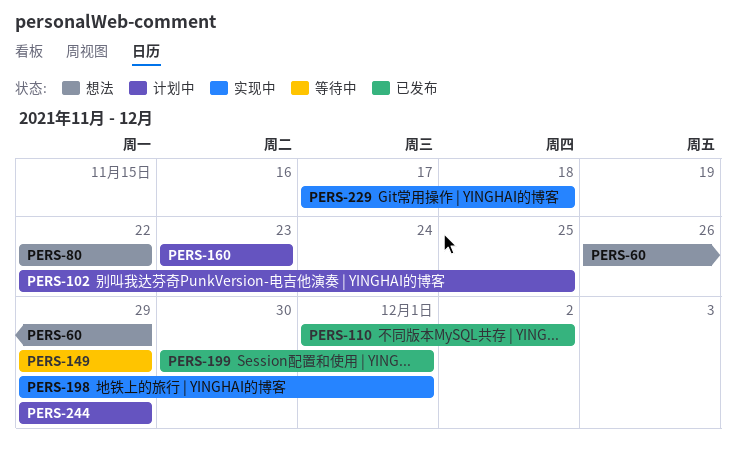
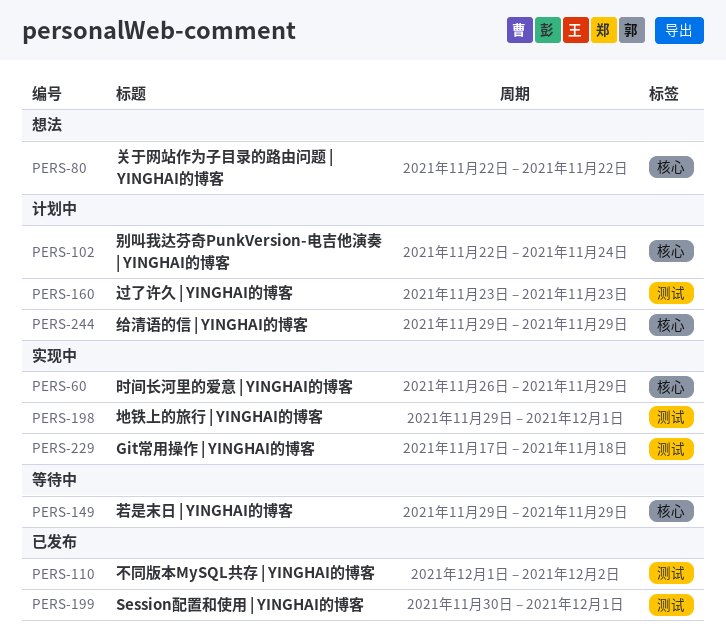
PERS-60, status: 想法 -> 实现中
PERS-102, due: Nov 25 -> Nov 24

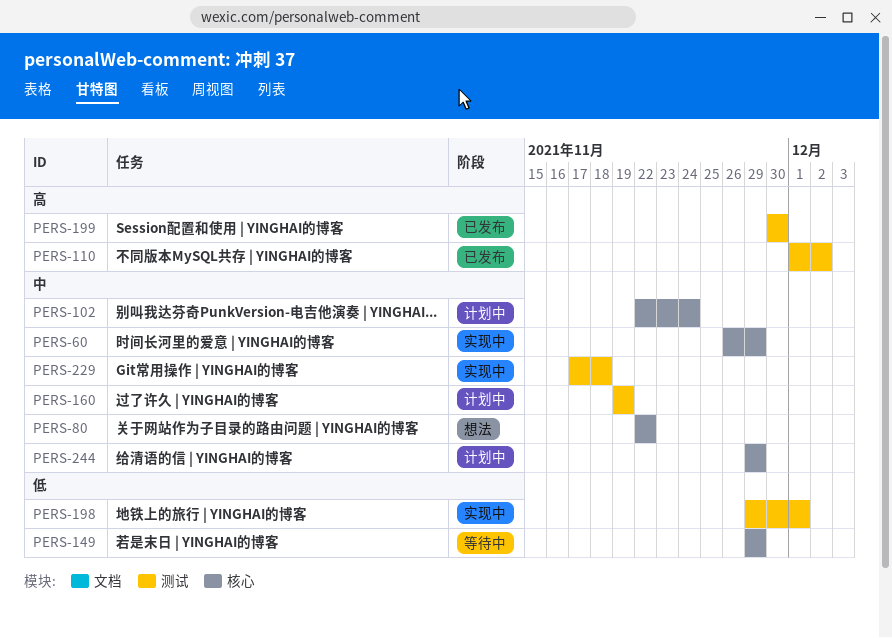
PERS-160, start: Nov 23 -> Nov 19
PERS-160, due: Nov 23 -> Nov 19
PERS-199, due: Dec 1 -> Nov 30

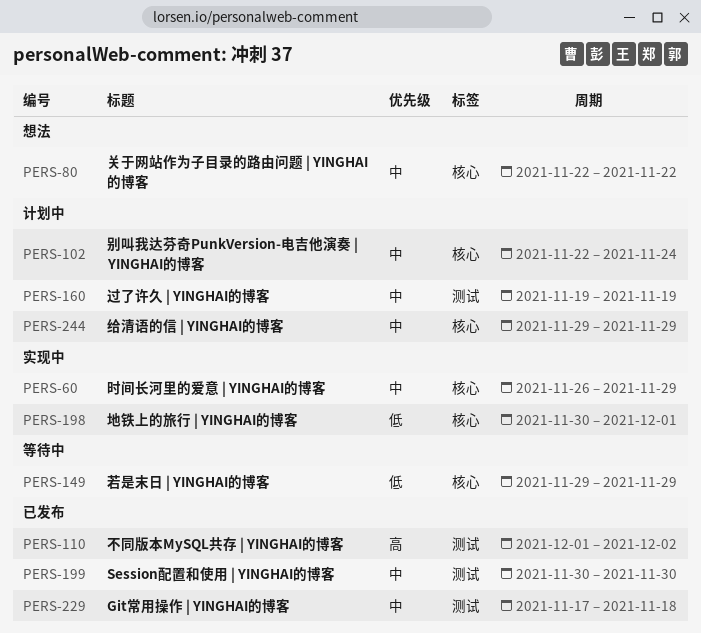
PERS-198, label: 测试 -> 核心
PERS-198, start: Nov 29 -> Nov 30
PERS-199, priority: 高 -> 中
PERS-229, status: 实现中 -> 已发布

